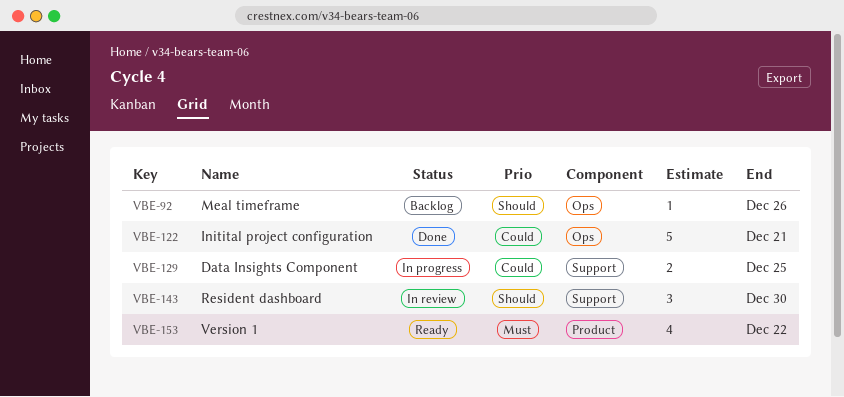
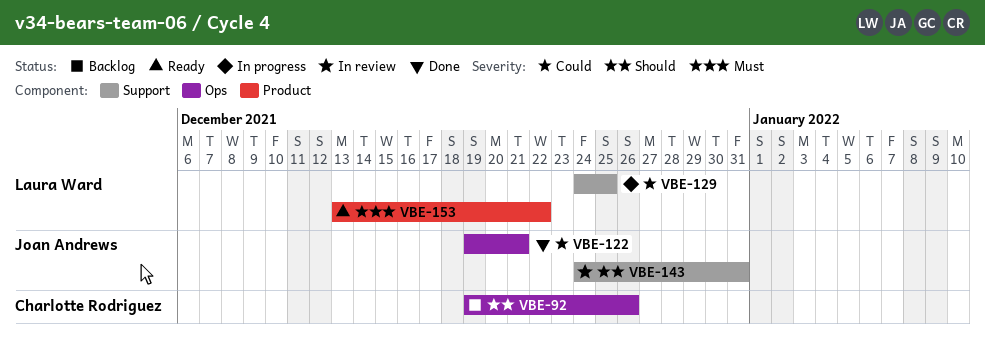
VBE-143, due: Dec 30 -> Dec 31

